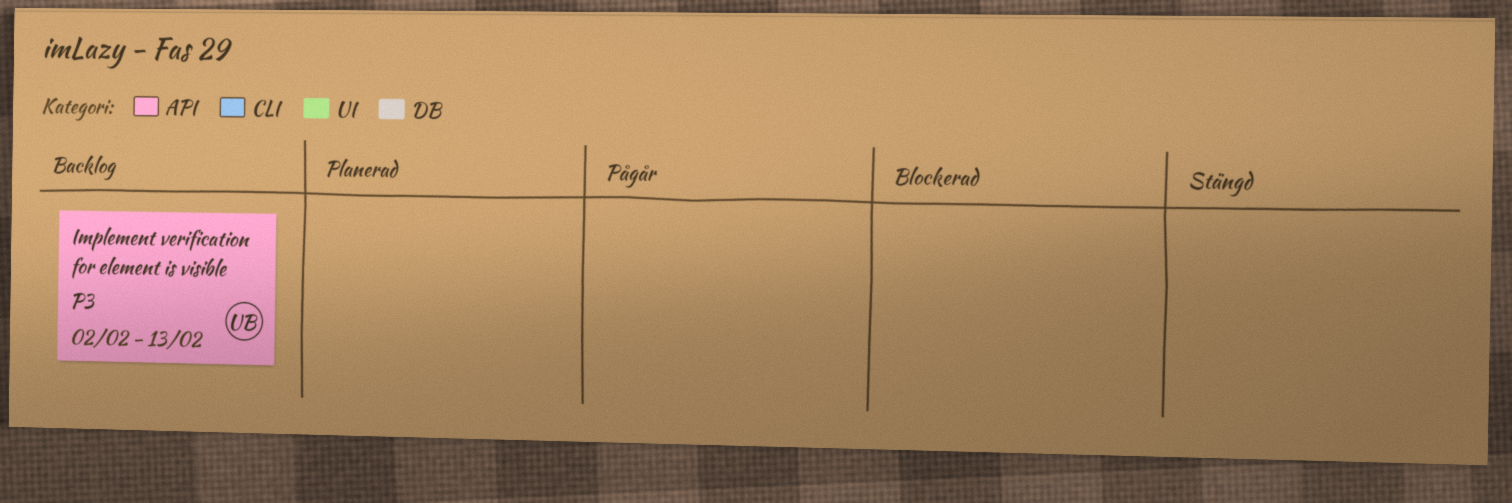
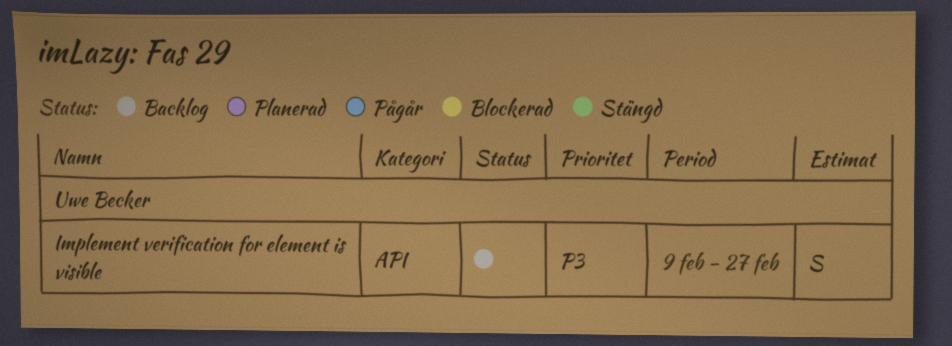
Implement verification for element is visible, start: Feb 2 -> Feb 9
Implement verification for element is visible, due: Feb 13 -> Feb 27

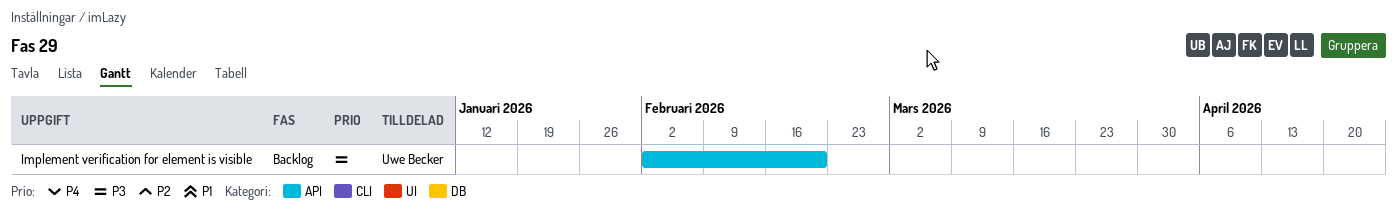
Implement verification for element is visible, start: Feb 9 -> Feb 2
Implement verification for element is visible, due: Feb 27 -> Feb 20

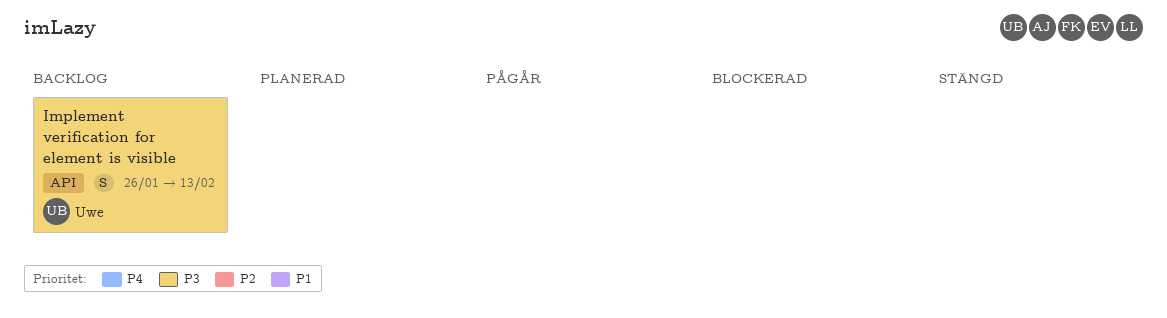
Implement verification for element is visible, start: Feb 2 -> Jan 26
Implement verification for element is visible, due: Feb 20 -> Feb 13

